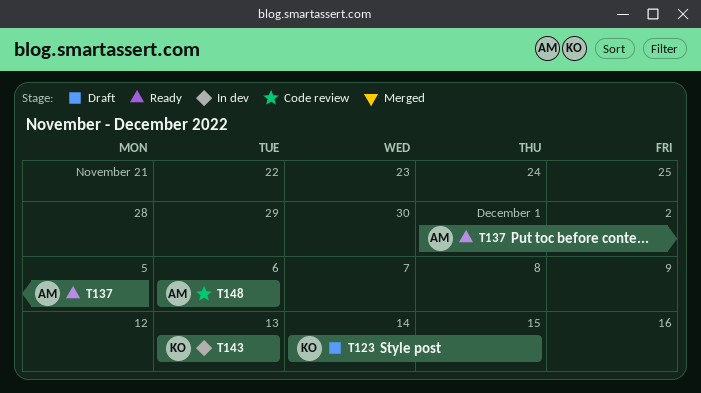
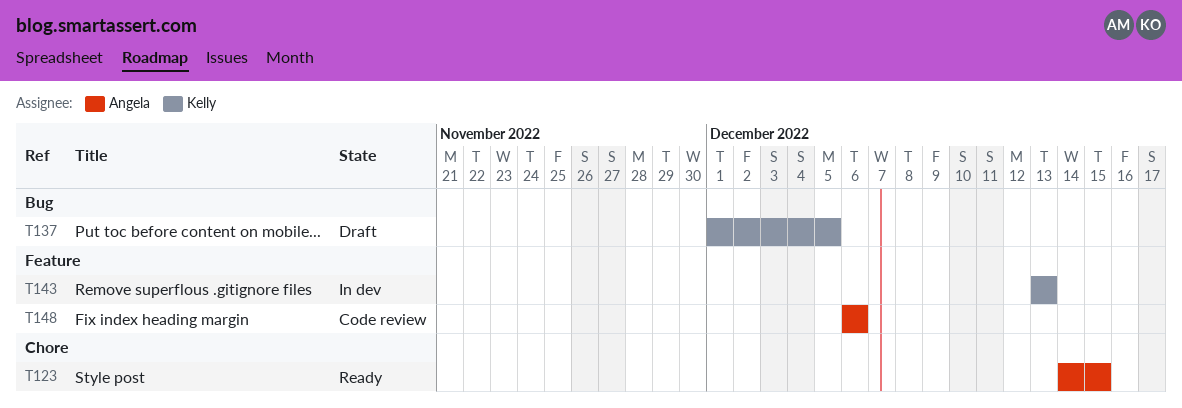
T123, status: Draft -> Ready
T123, owner: Kelly -> Angela
T137, status: Ready -> Draft
T137, owner: Angela -> Kelly

